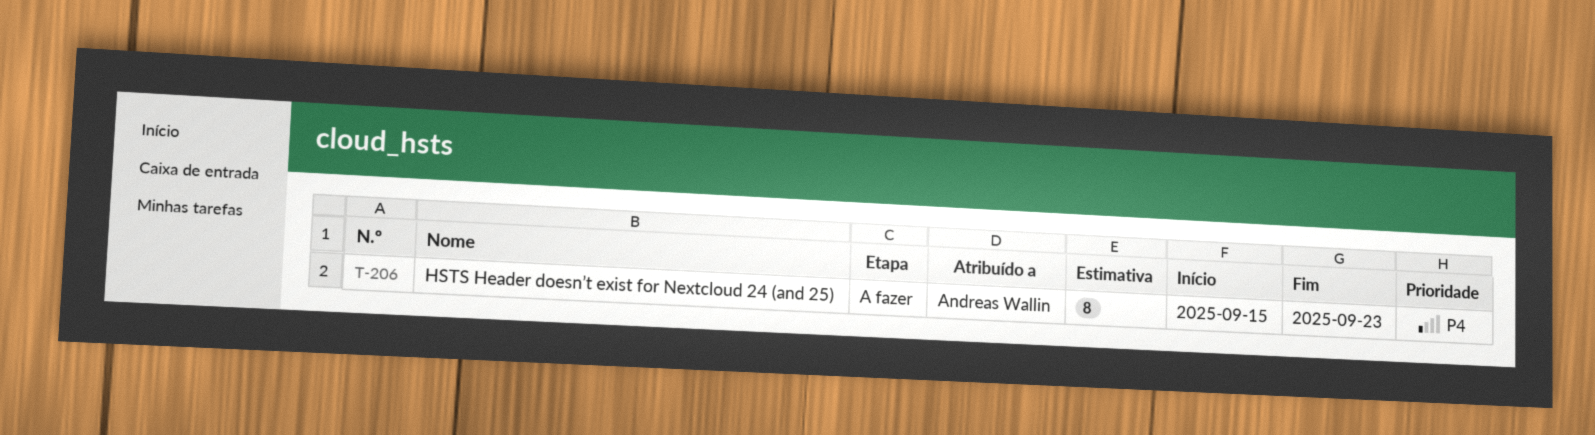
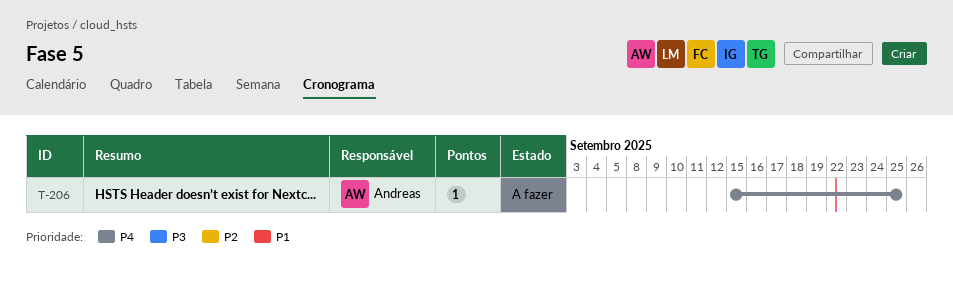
T-206, estimate: 8 -> 1
T-206, due: Sep 23 -> Sep 25

